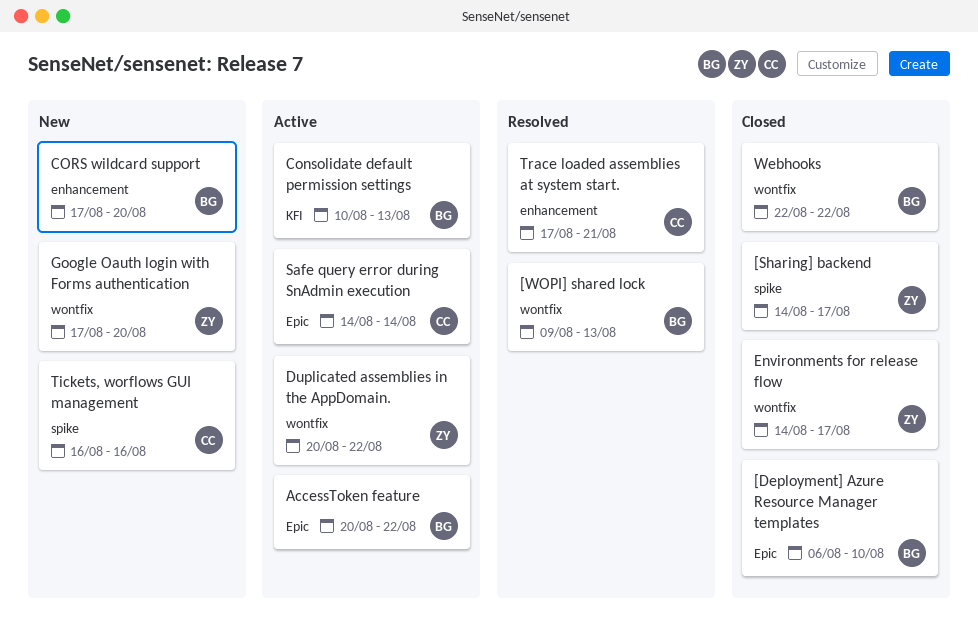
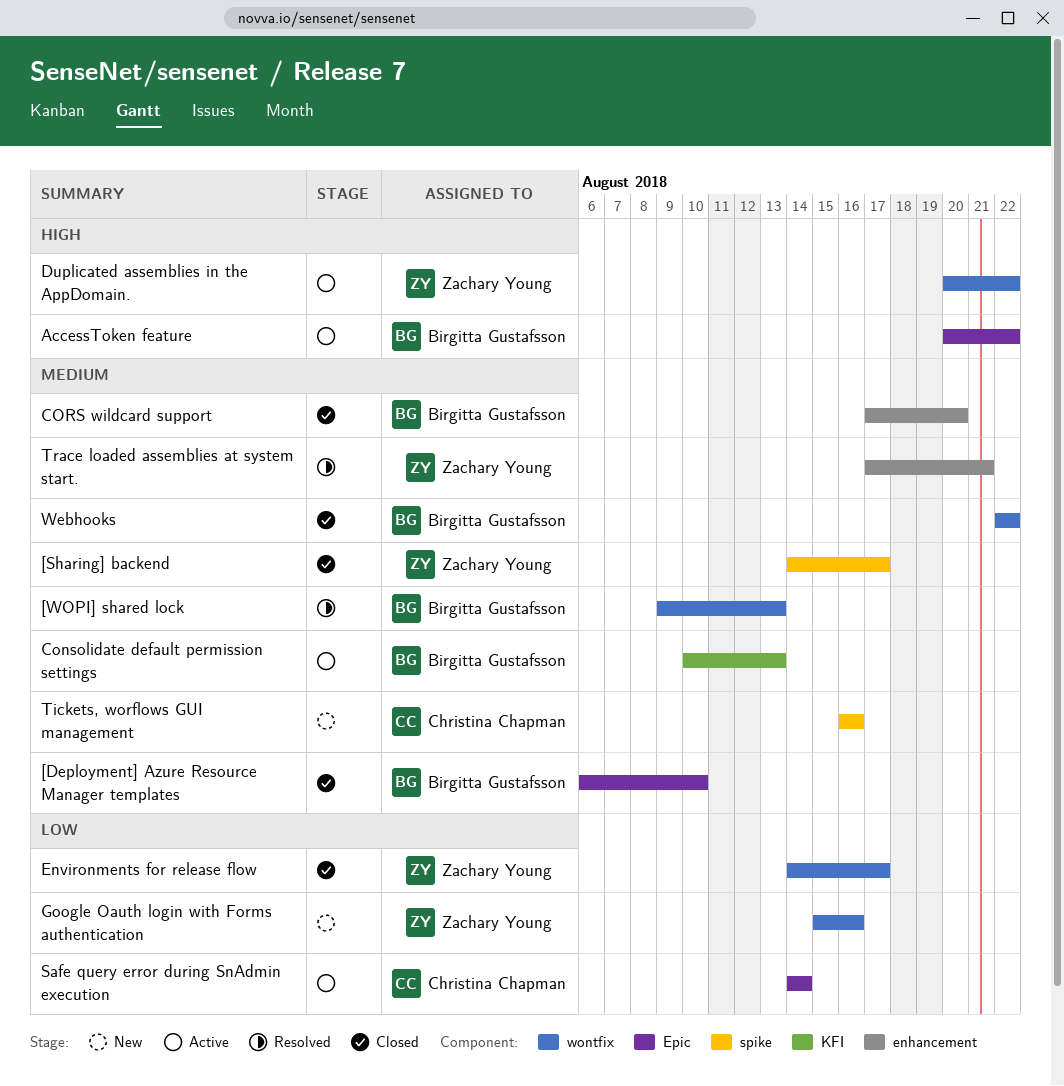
CORS wildcard support, status: New -> Closed
Google Oauth login with Forms authentication, start: Aug 17 -> Aug 15
Google Oauth login with Forms authentication, due: Aug 20 -> Aug 16
Trace loaded assemblies at system start., owner: Christina Chapman -> Zachary Young

